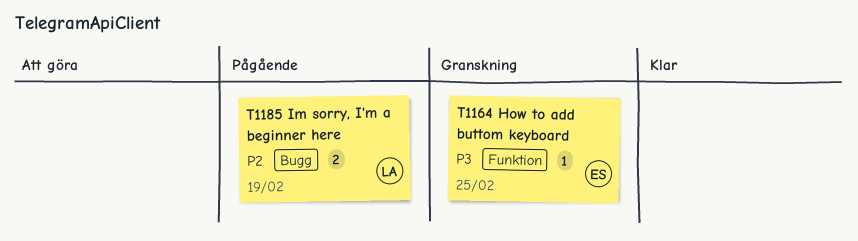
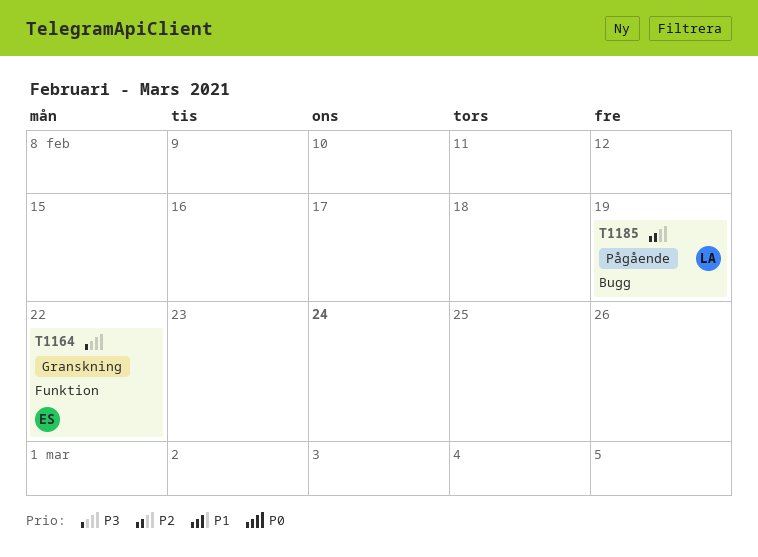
T1164, due: Feb 25 -> Feb 22

